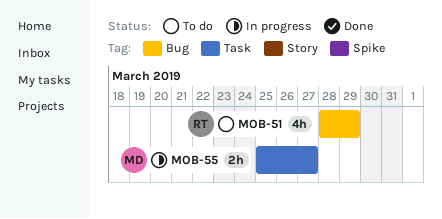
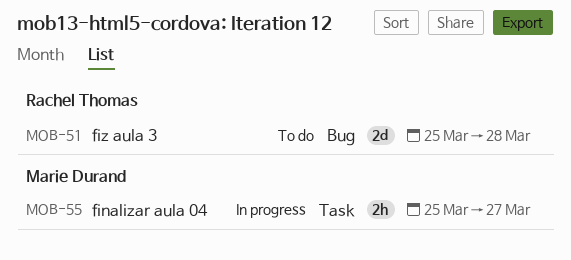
MOB-51, estimate: 4h -> 2d
MOB-51, start: Mar 28 -> Mar 25
MOB-51, due: Mar 29 -> Mar 28

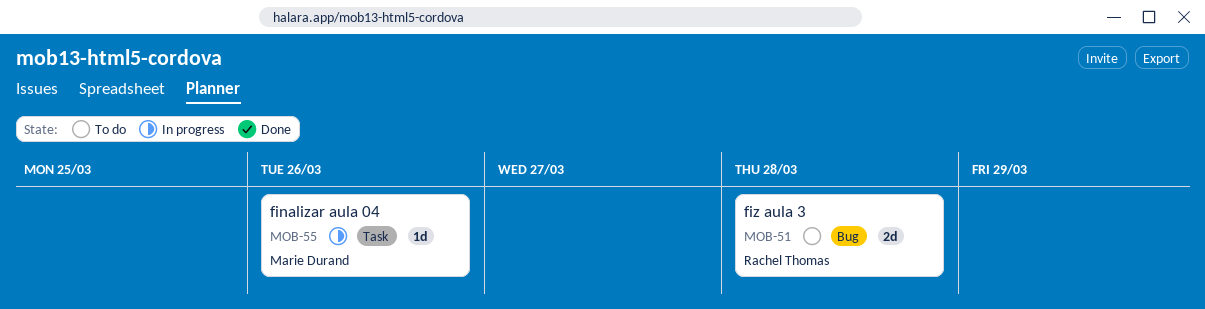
MOB-55, estimate: 2h -> 1d
MOB-55, due: Mar 27 -> Mar 26

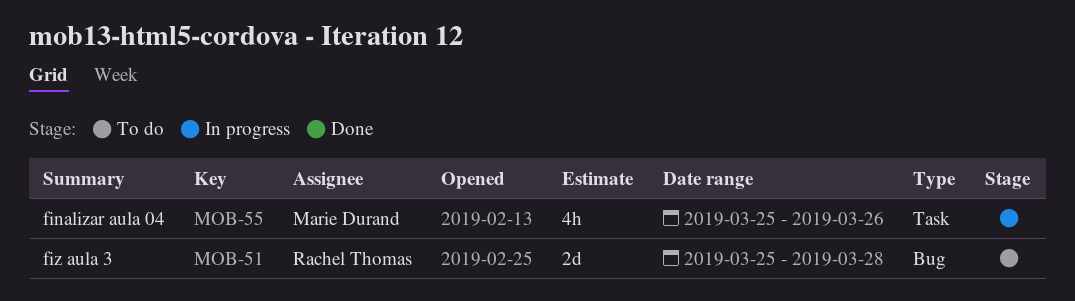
MOB-55, estimate: 1d -> 4h

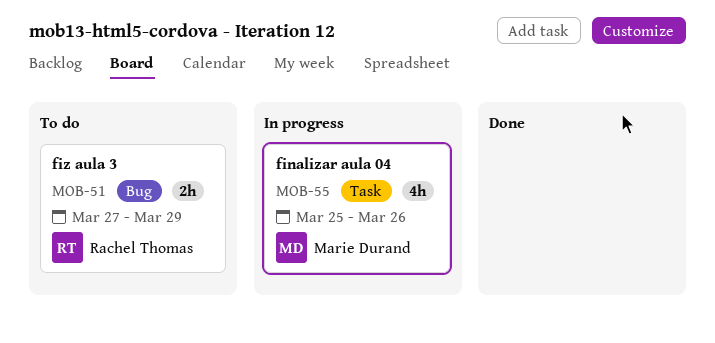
MOB-51, estimate: 2d -> 2h
MOB-51, start: Mar 25 -> Mar 27
MOB-51, due: Mar 28 -> Mar 29

